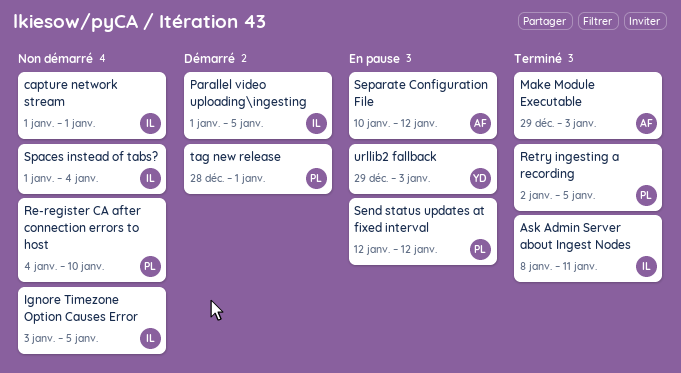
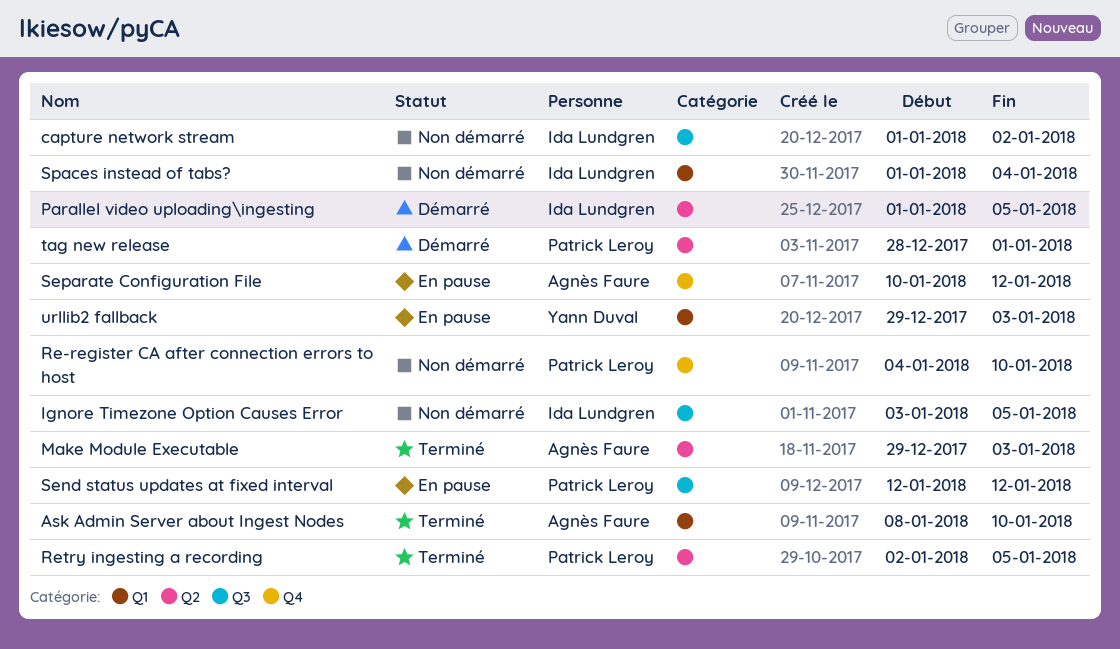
Ask Admin Server about Ingest Nodes, owner: Ida Lundgren -> Agnès Faure
Ask Admin Server about Ingest Nodes, due: Jan 11 -> Jan 10
capture network stream, due: Jan 1 -> Jan 2

